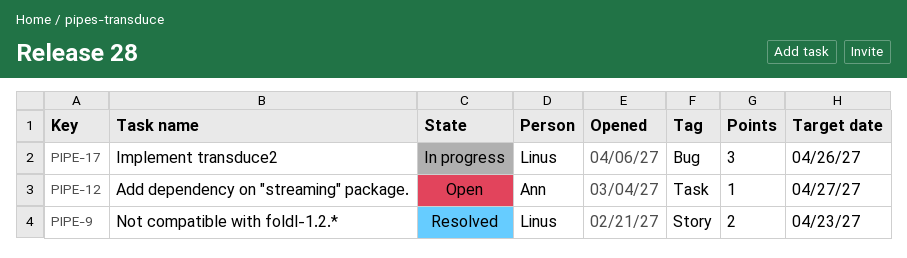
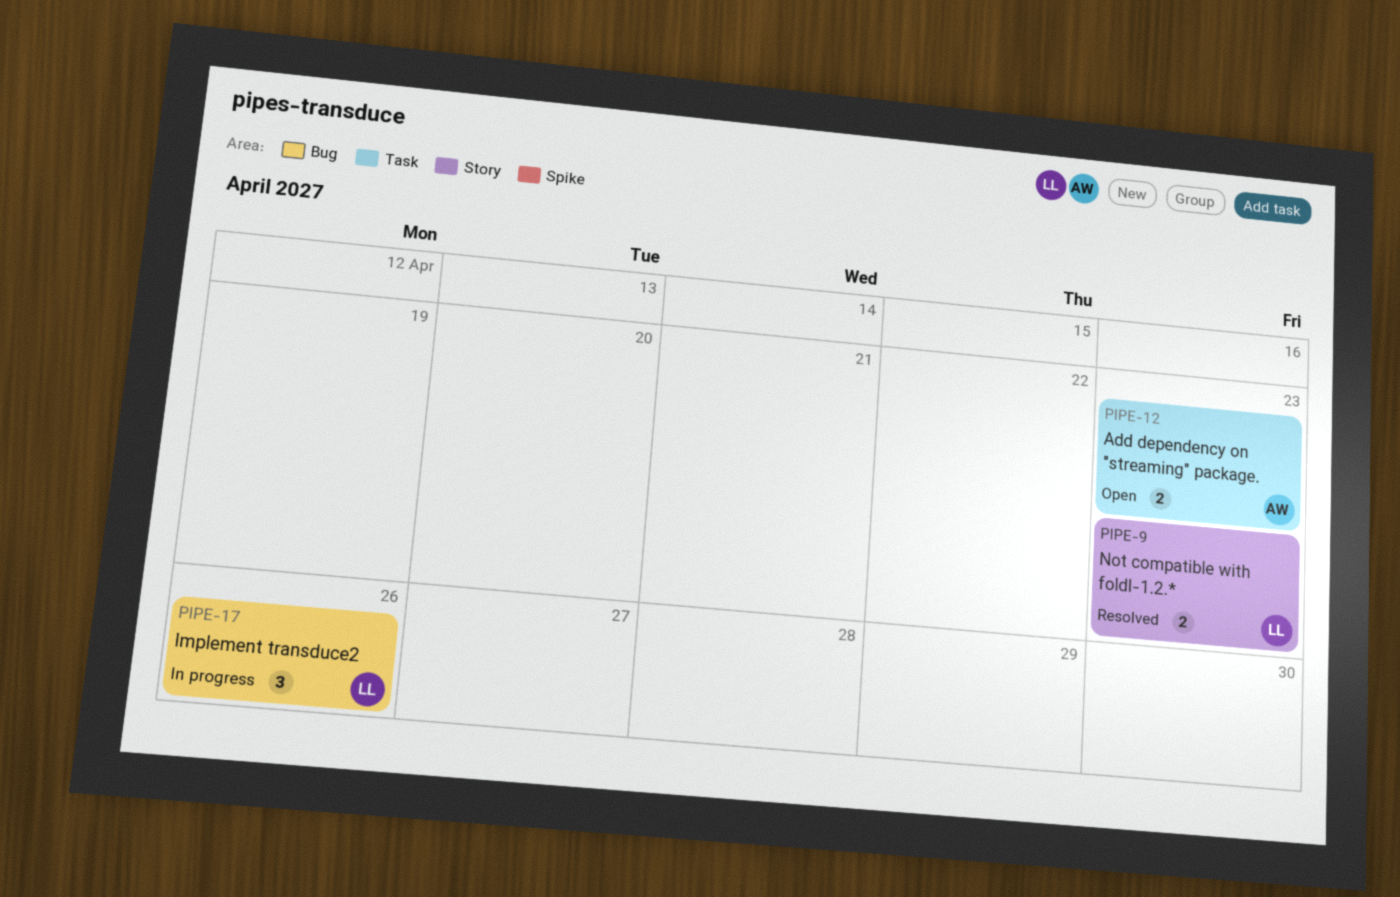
PIPE-12, estimate: 1 -> 2
PIPE-12, due: Apr 27 -> Apr 23

